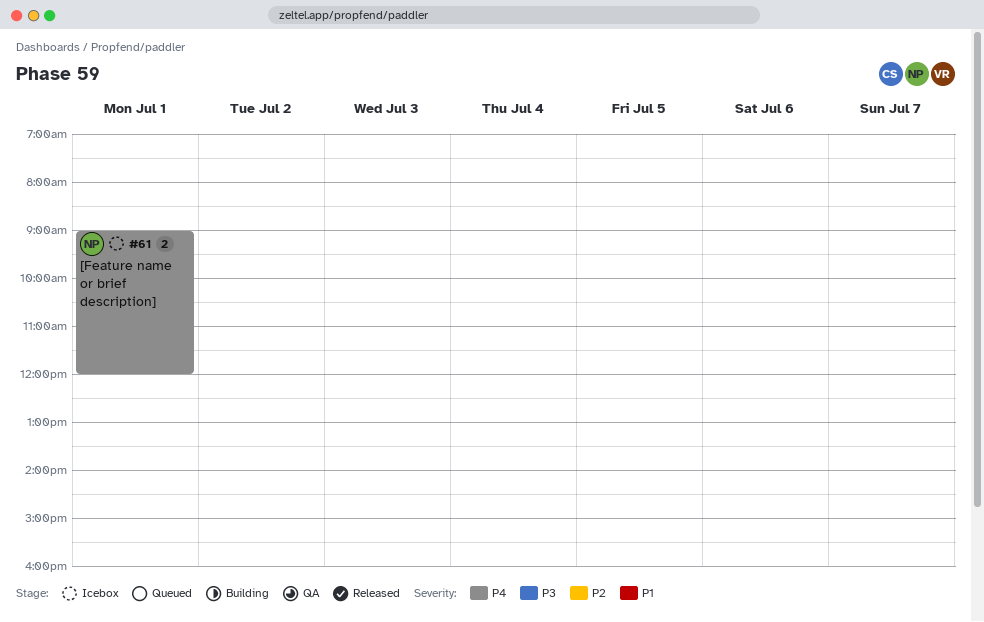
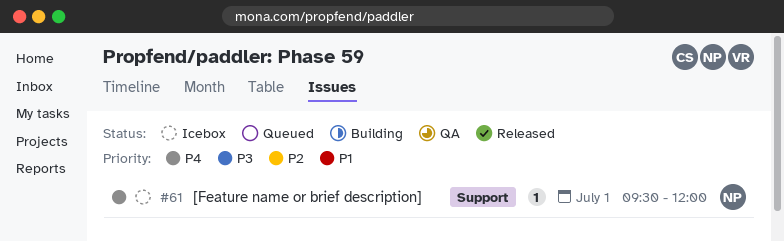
#61, estimate: 2 -> 1
#61, begins: 09:00 -> 09:30

